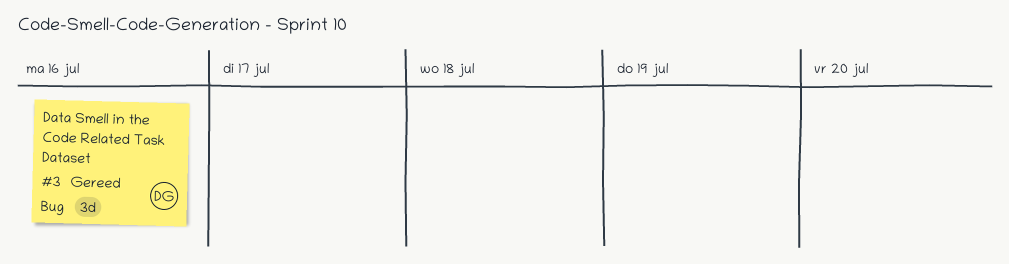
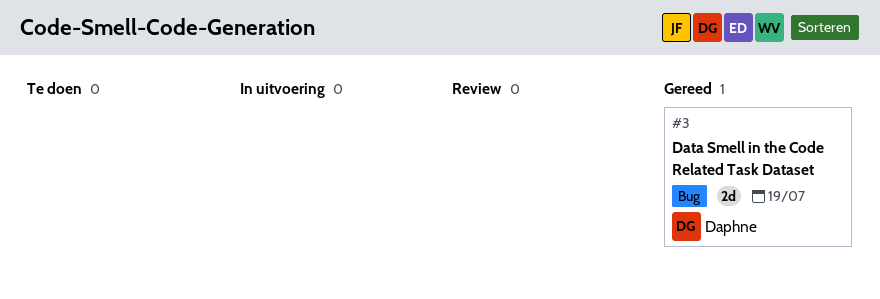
#3, estimate: 3d -> 2d
#3, due: Jul 16 -> Jul 19

